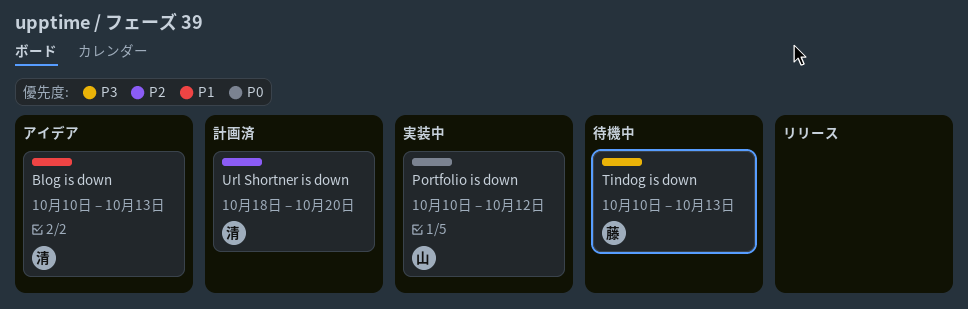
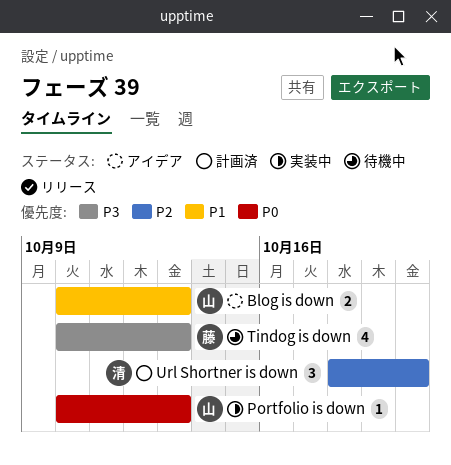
Blog is down, owner: 清 -> 山
Portfolio is down, due: Oct 12 -> Oct 13

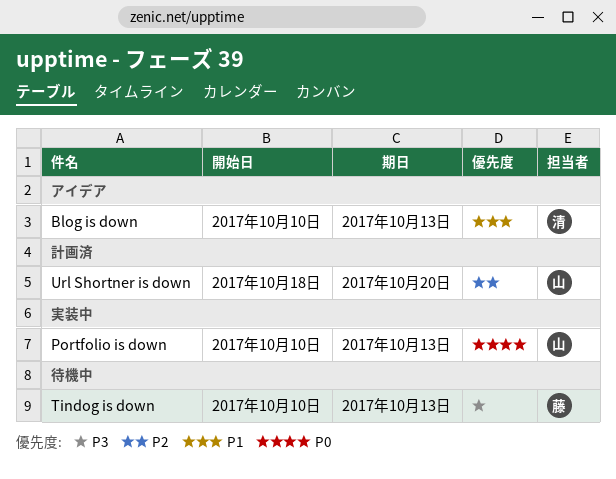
Blog is down, owner: 山 -> 清
Url Shortner is down, owner: 清 -> 山

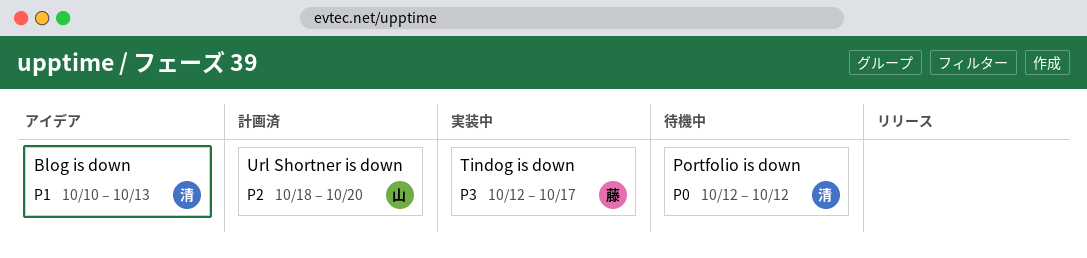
Portfolio is down, status: 実装中 -> 待機中
Portfolio is down, owner: 山 -> 清
Portfolio is down, start: Oct 10 -> Oct 12
Portfolio is down, due: Oct 13 -> Oct 12
Tindog is down, status: 待機中 -> 実装中
Tindog is down, start: Oct 10 -> Oct 12
Tindog is down, due: Oct 13 -> Oct 17

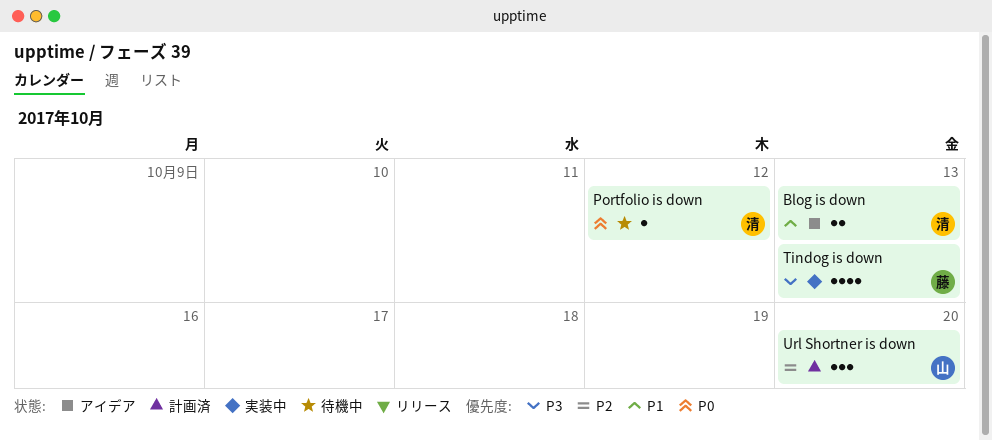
Tindog is down, due: Oct 17 -> Oct 13

